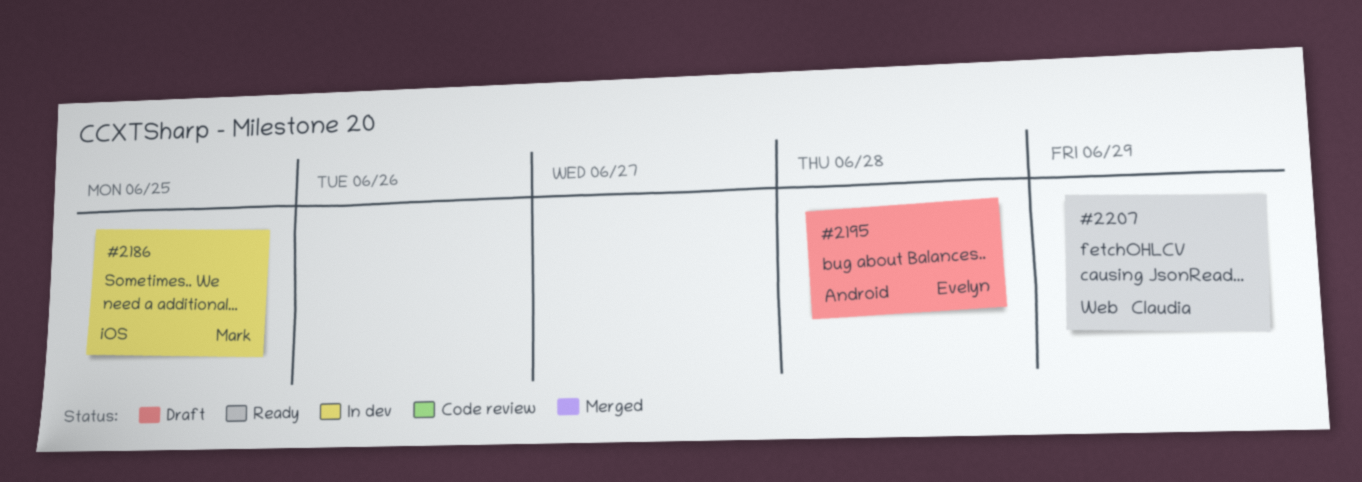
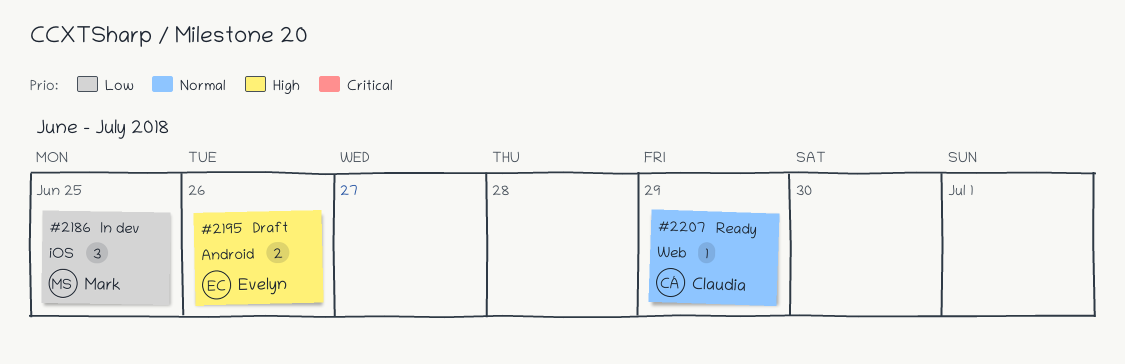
#2195, due: Jun 28 -> Jun 26

